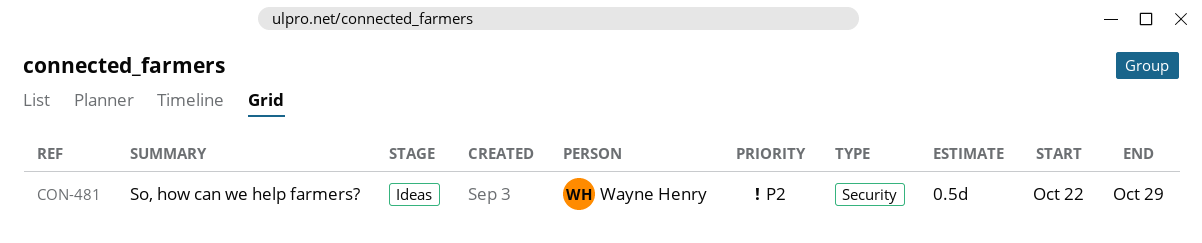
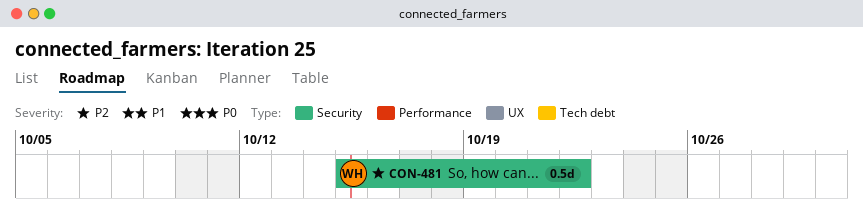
CON-481, start: Oct 22 -> Oct 15
CON-481, due: Oct 29 -> Oct 22

